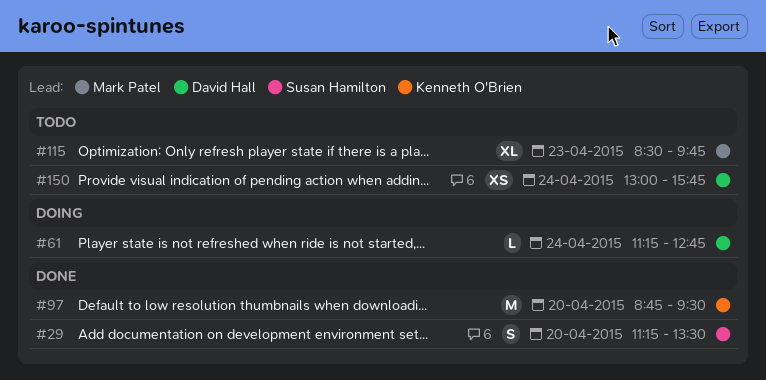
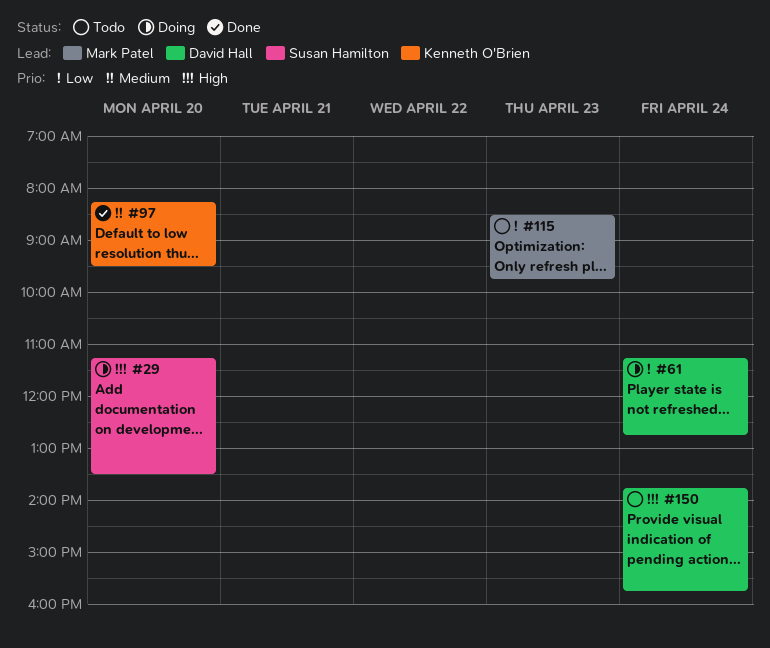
#29, status: Done -> Doing
#97, begins: 08:45 -> 08:15
#150, begins: 13:00 -> 13:45

